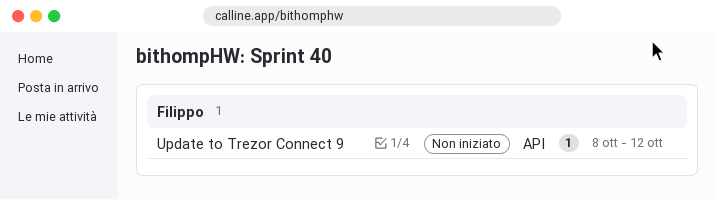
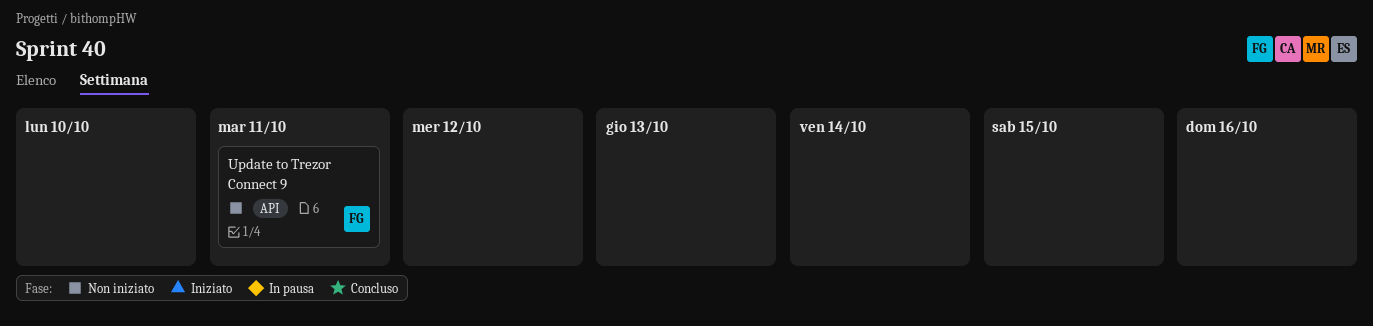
Update to Trezor Connect 9, due: Oct 12 -> Oct 11

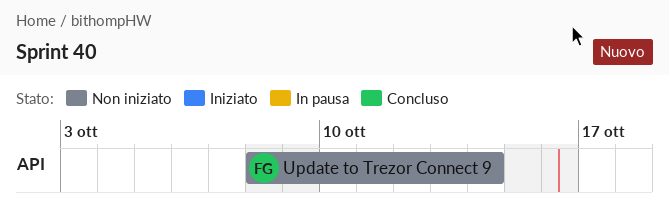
Update to Trezor Connect 9, due: Oct 11 -> Oct 14

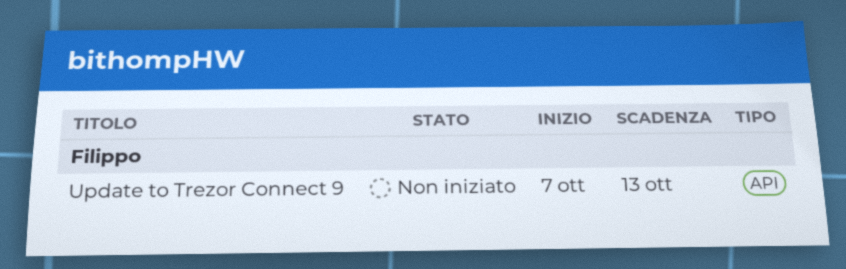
Update to Trezor Connect 9, start: Oct 8 -> Oct 7
Update to Trezor Connect 9, due: Oct 14 -> Oct 13

